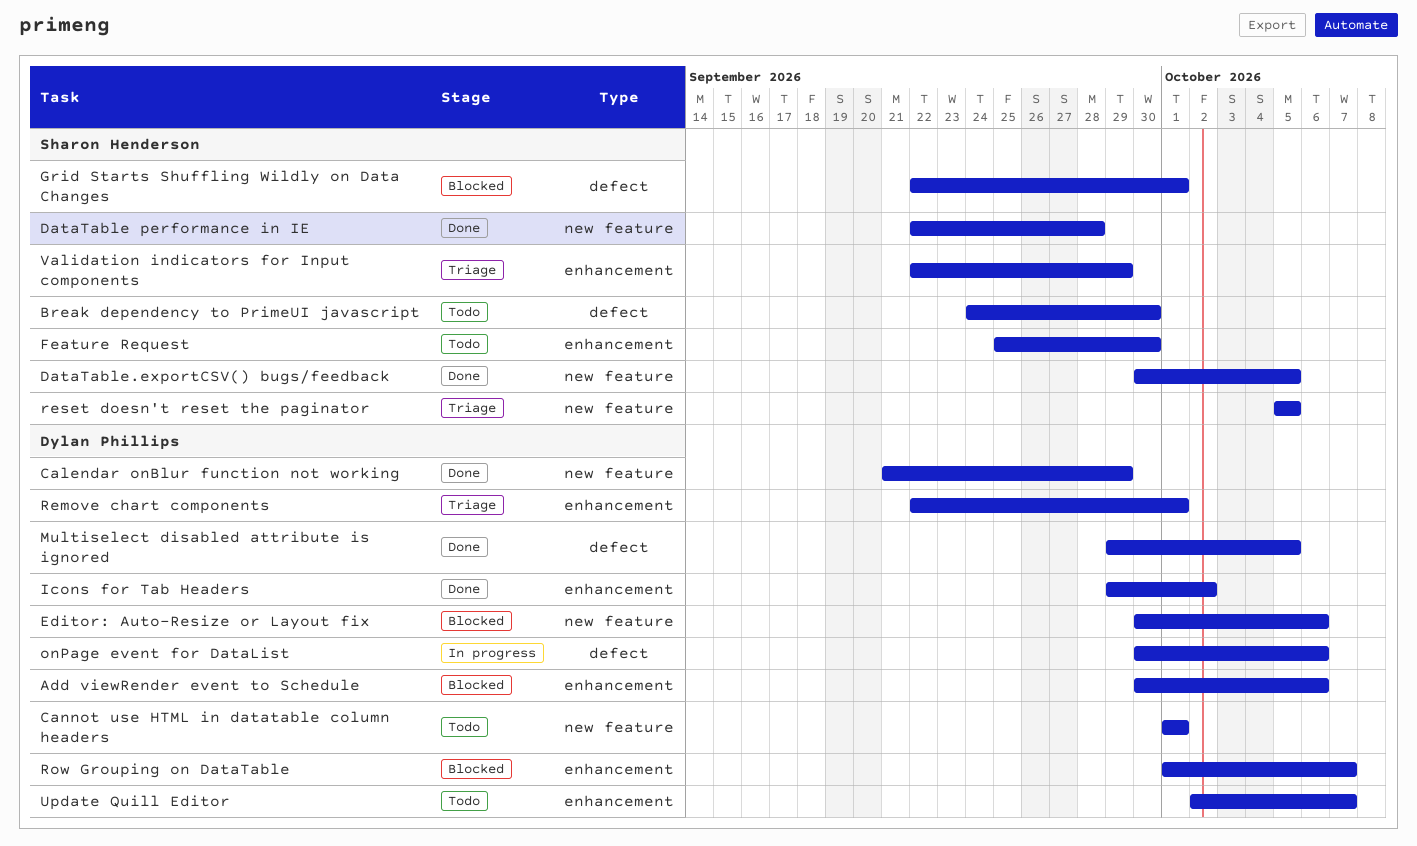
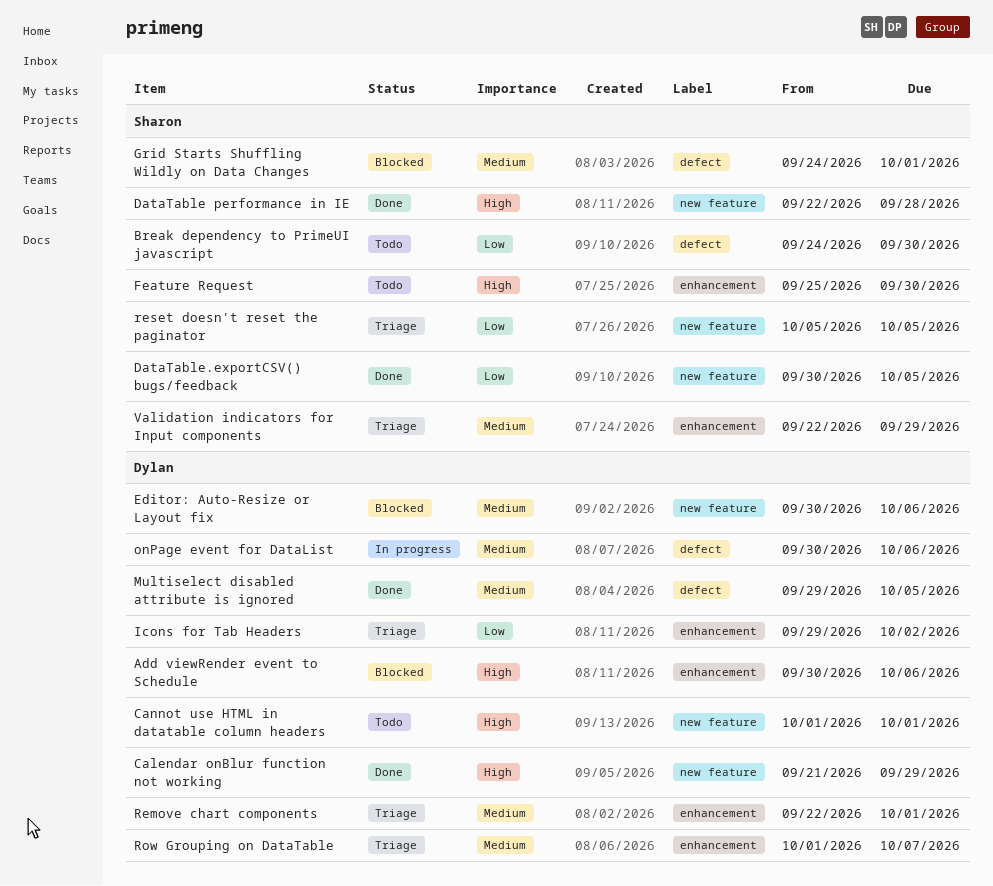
Grid Starts Shuffling Wildly on Data Changes, start: Sep 22 -> Sep 24
Icons for Tab Headers, status: Done -> Triage
Row Grouping on DataTable, status: Blocked -> Triage
Update Quill Editor: present -> none

